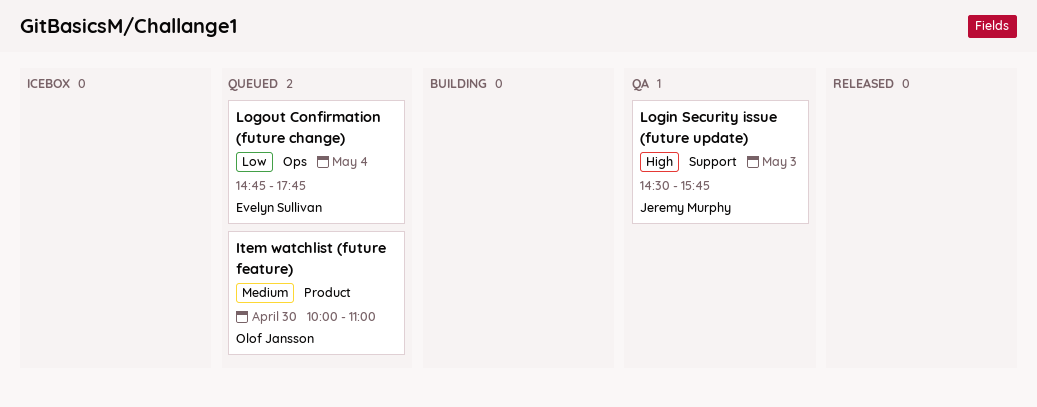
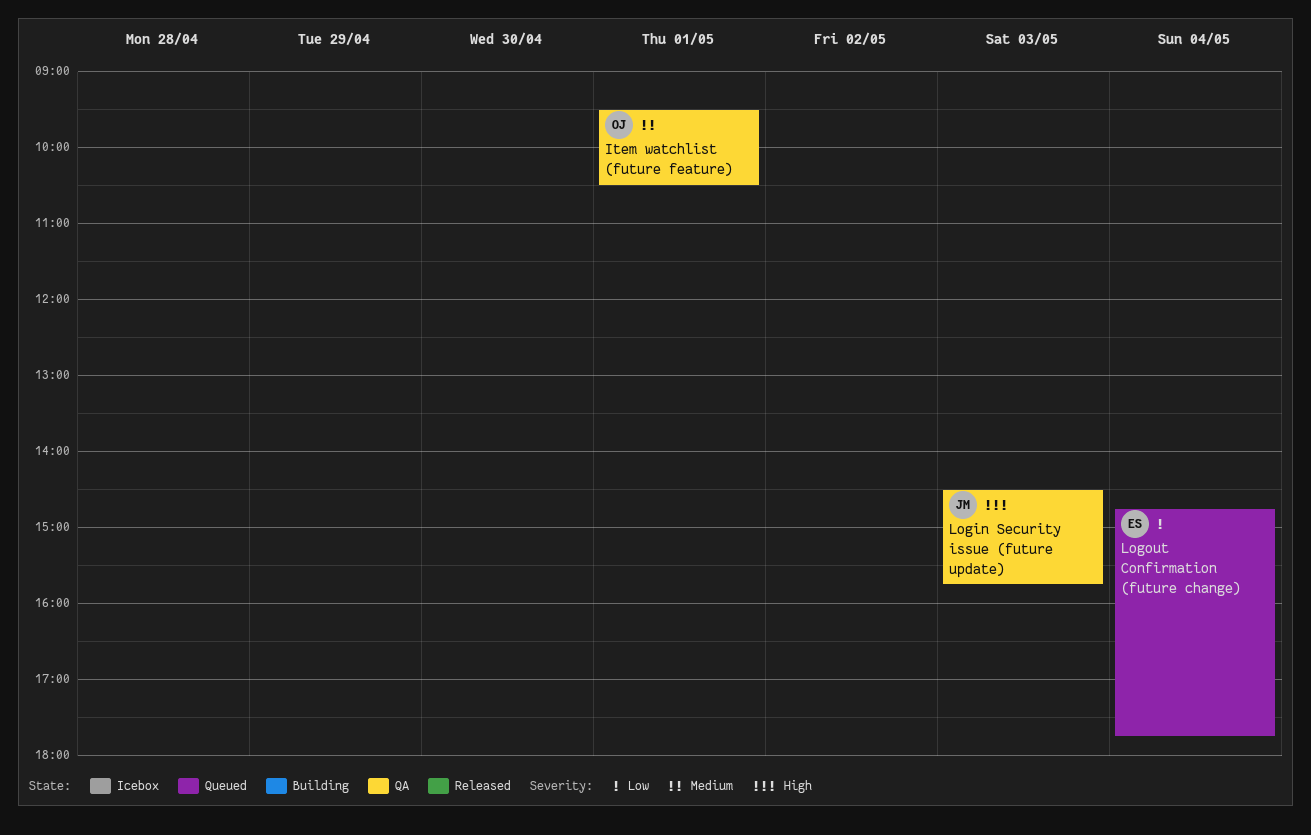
Item watchlist (future feature), status: Queued -> QA
Item watchlist (future feature), day: Apr 30 -> May 1
Item watchlist (future feature), begins: 10:00 -> 09:30
Item watchlist (future feature), ends: 11:00 -> 10:30

